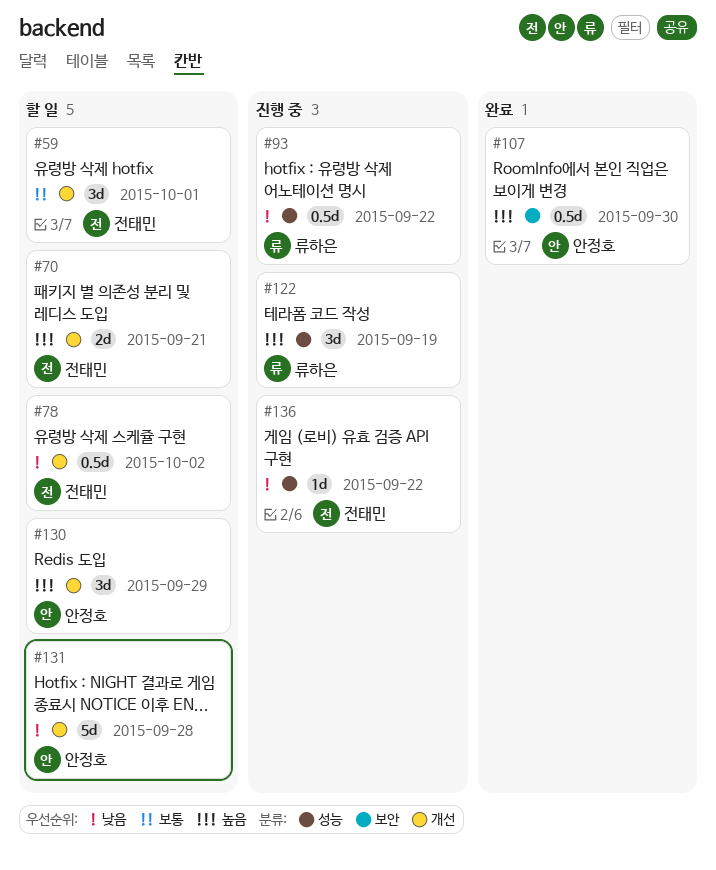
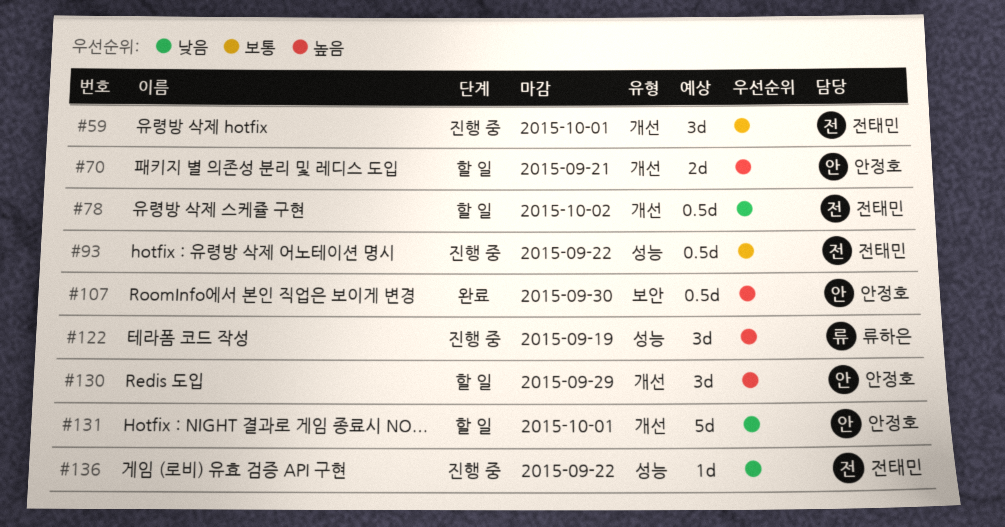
#59, status: 할 일 -> 진행 중
#70, owner: 전태민 -> 안정호
#93, owner: 류하은 -> 전태민
#93, priority: 낮음 -> 보통
#131, due: Sep 28 -> Oct 1

